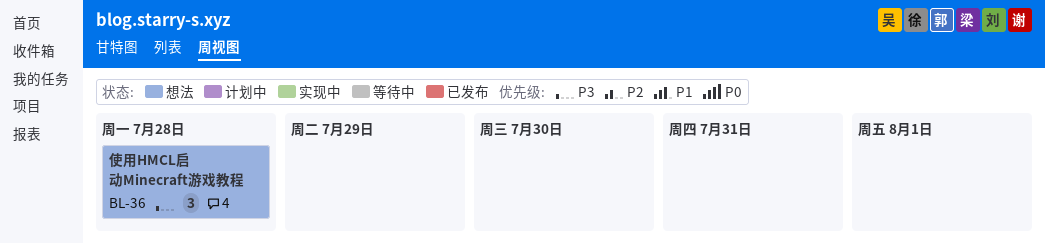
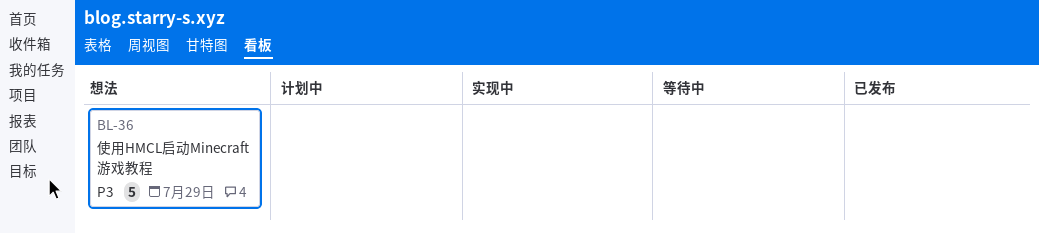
BL-36, estimate: 3 -> 5
BL-36, due: Jul 28 -> Jul 29

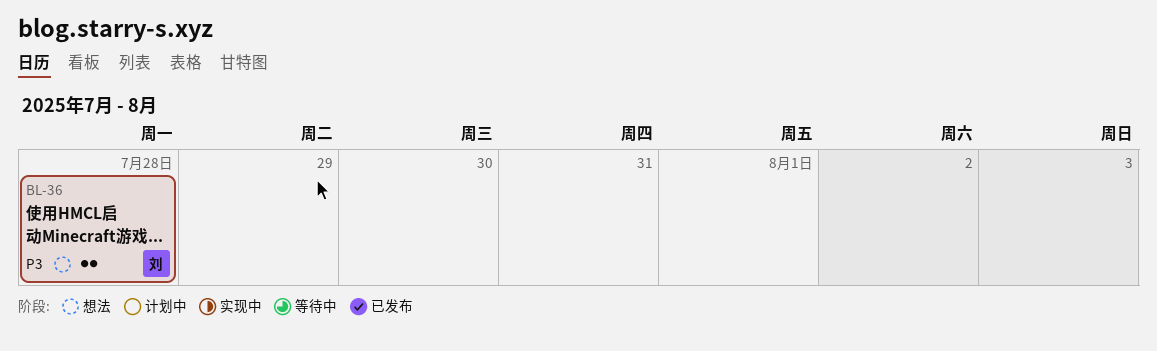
BL-36, estimate: 5 -> 2
BL-36, due: Jul 29 -> Jul 28

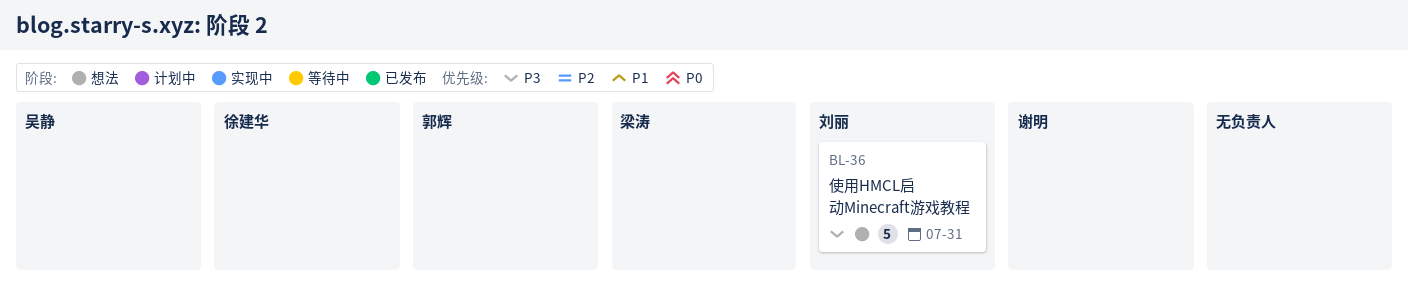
BL-36, estimate: 2 -> 5
BL-36, due: Jul 28 -> Jul 31

